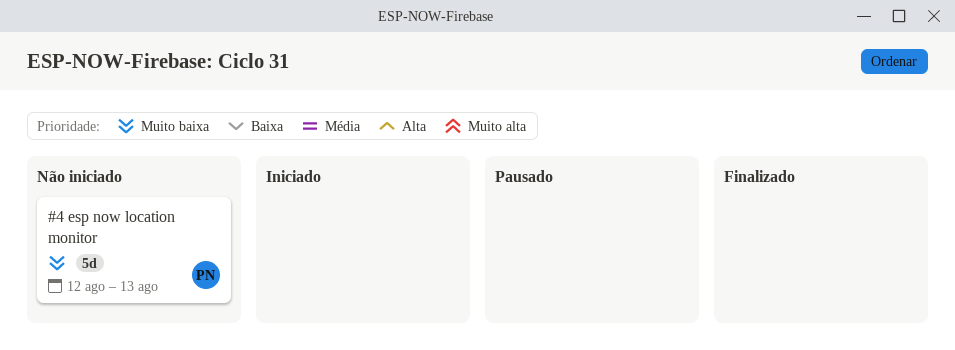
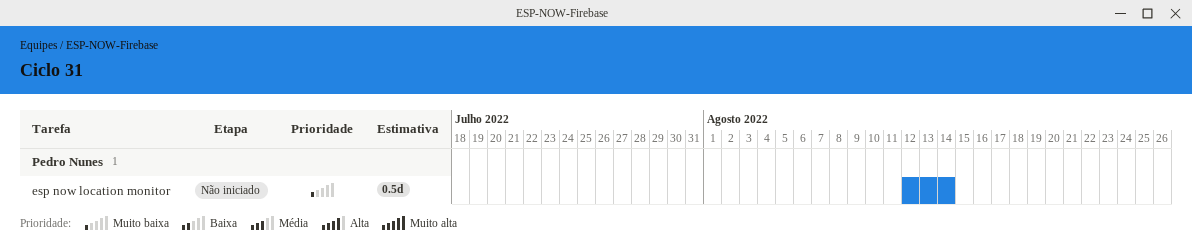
esp now location monitor, estimate: 5d -> 0.5d
esp now location monitor, due: Aug 13 -> Aug 14

